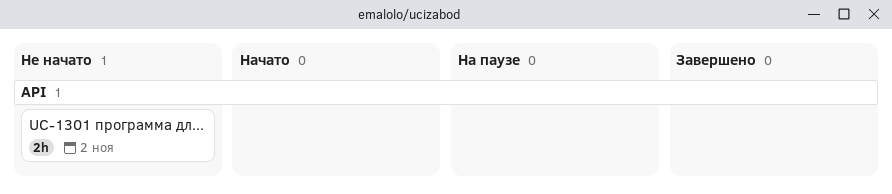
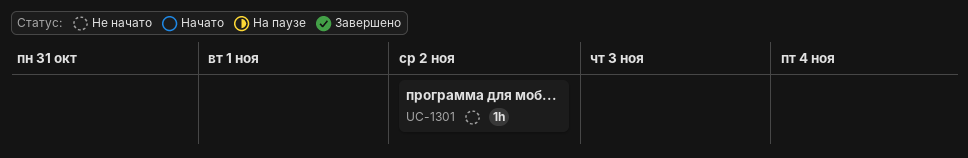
UC-1301, estimate: 2h -> 1h

